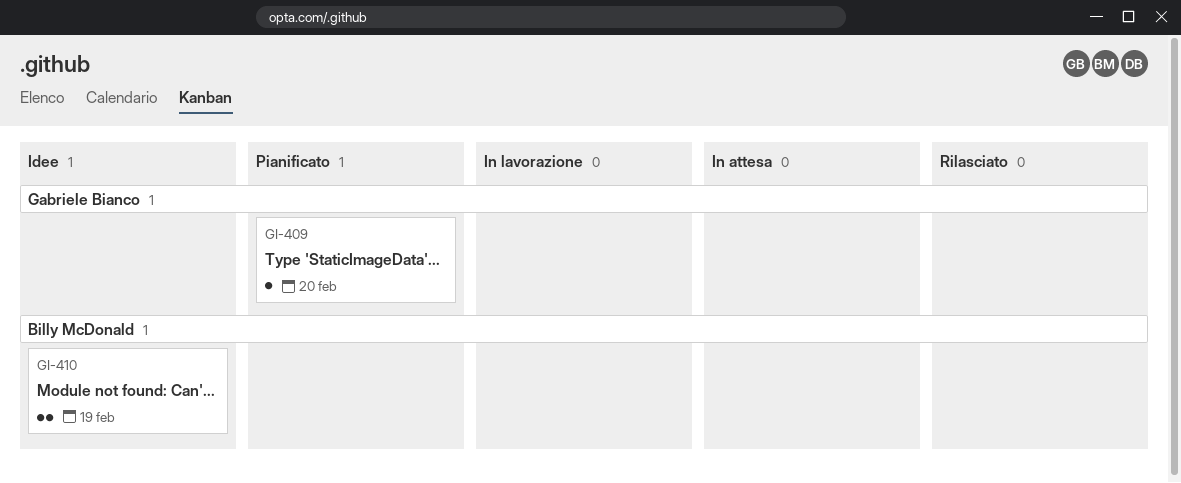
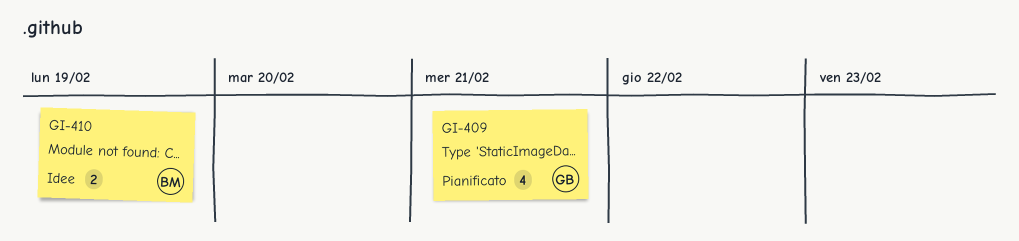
GI-409, estimate: 1 -> 4
GI-409, due: Feb 20 -> Feb 21

